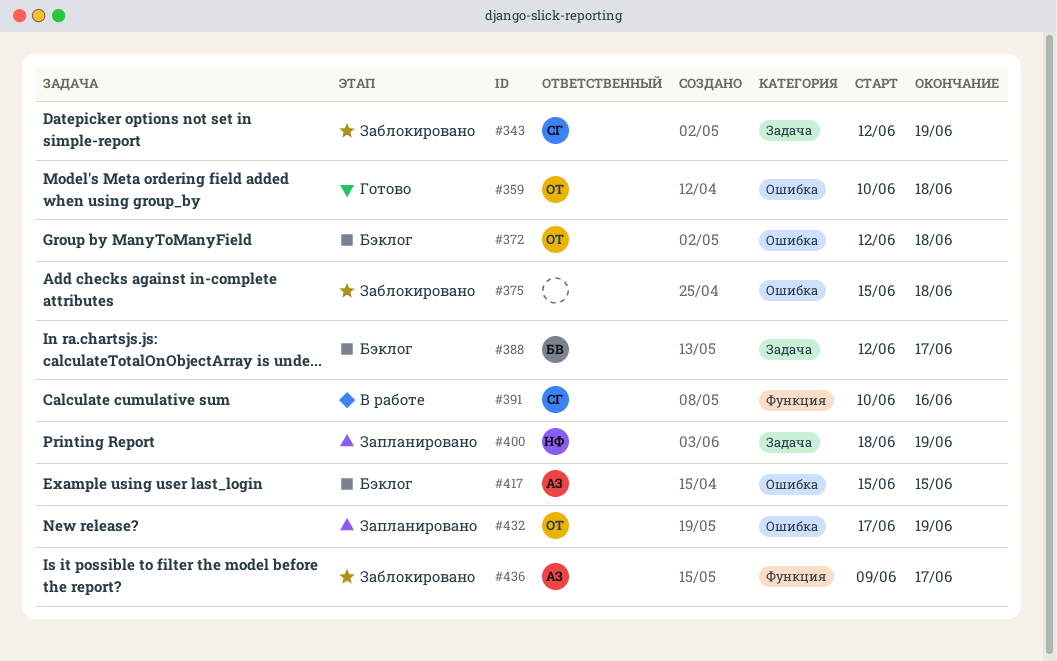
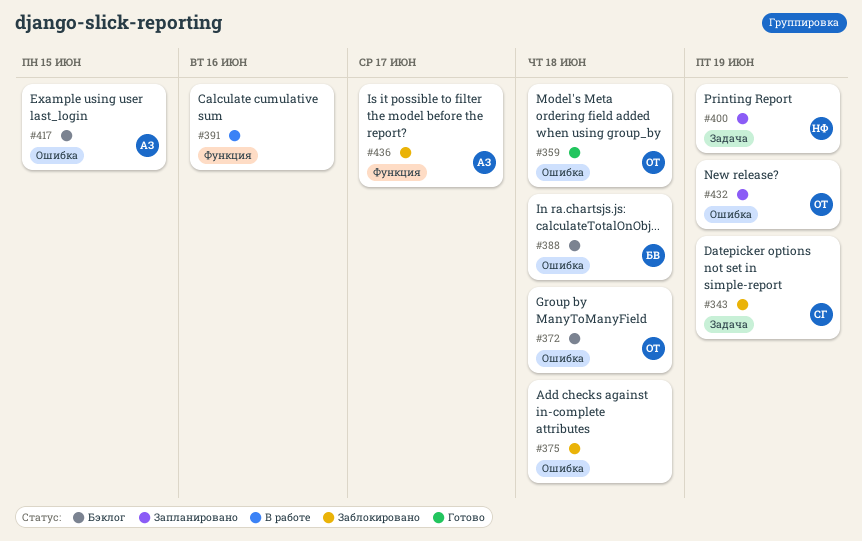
#388, label: Задача -> Ошибка
#388, due: Jun 17 -> Jun 18
#391, owner: СГ -> none

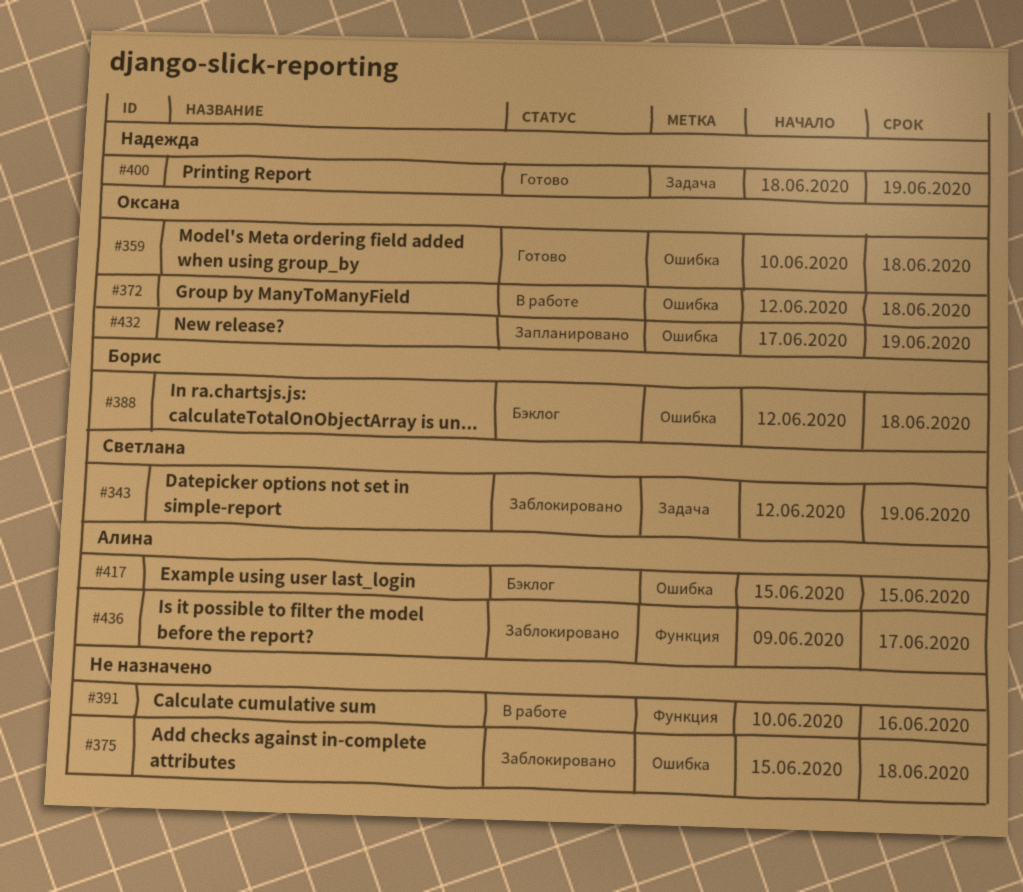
#372, status: Бэклог -> В работе
#400, status: Запланировано -> Готово

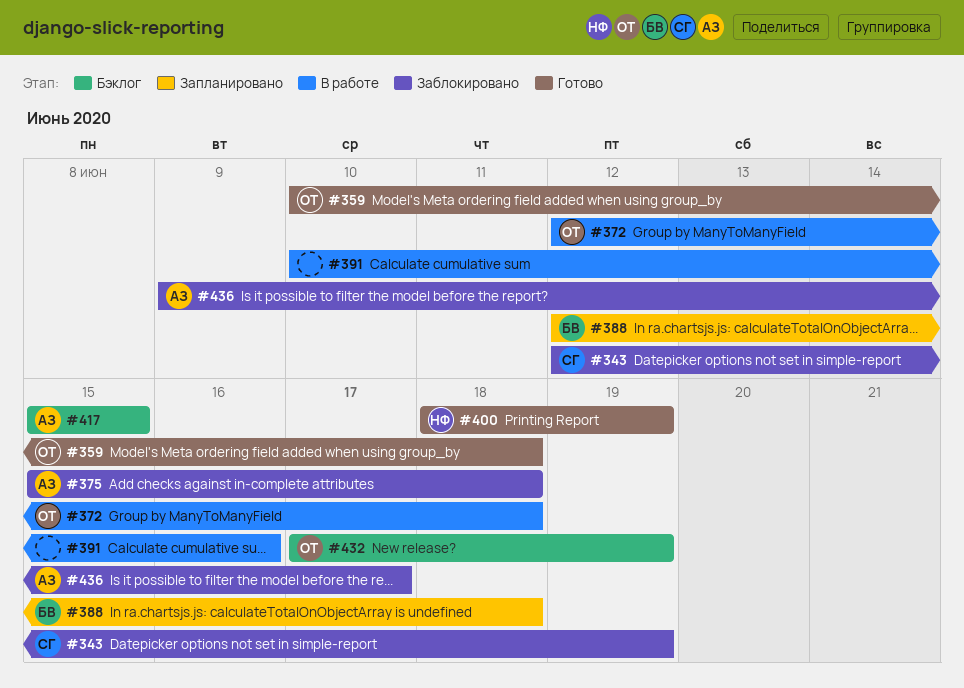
#375, owner: none -> Алина
#388, status: Бэклог -> Запланировано
#432, status: Запланировано -> Бэклог

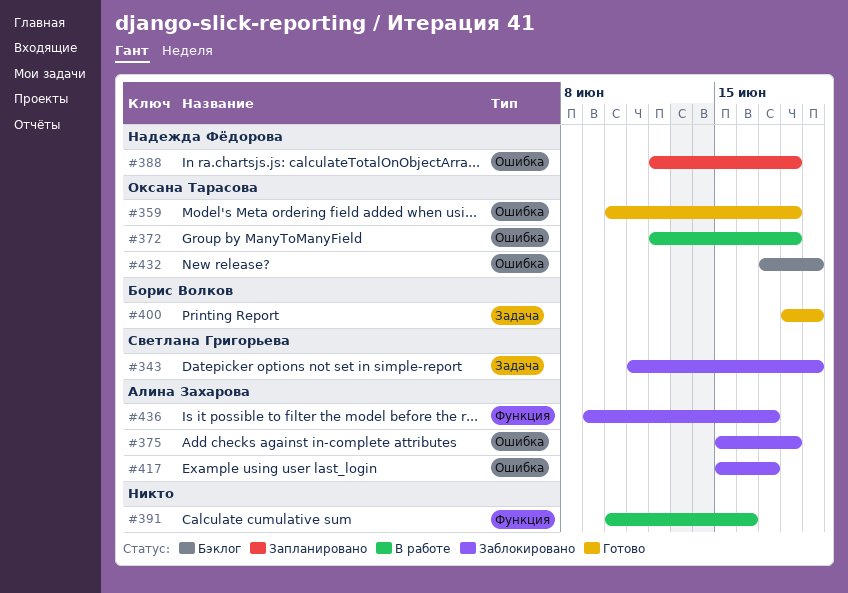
#343, start: Jun 12 -> Jun 11
#388, owner: Борис Волков -> Надежда Фёдорова
#400, owner: Надежда Фёдорова -> Борис Волков
#417, status: Бэклог -> Заблокировано
#417, due: Jun 15 -> Jun 17

